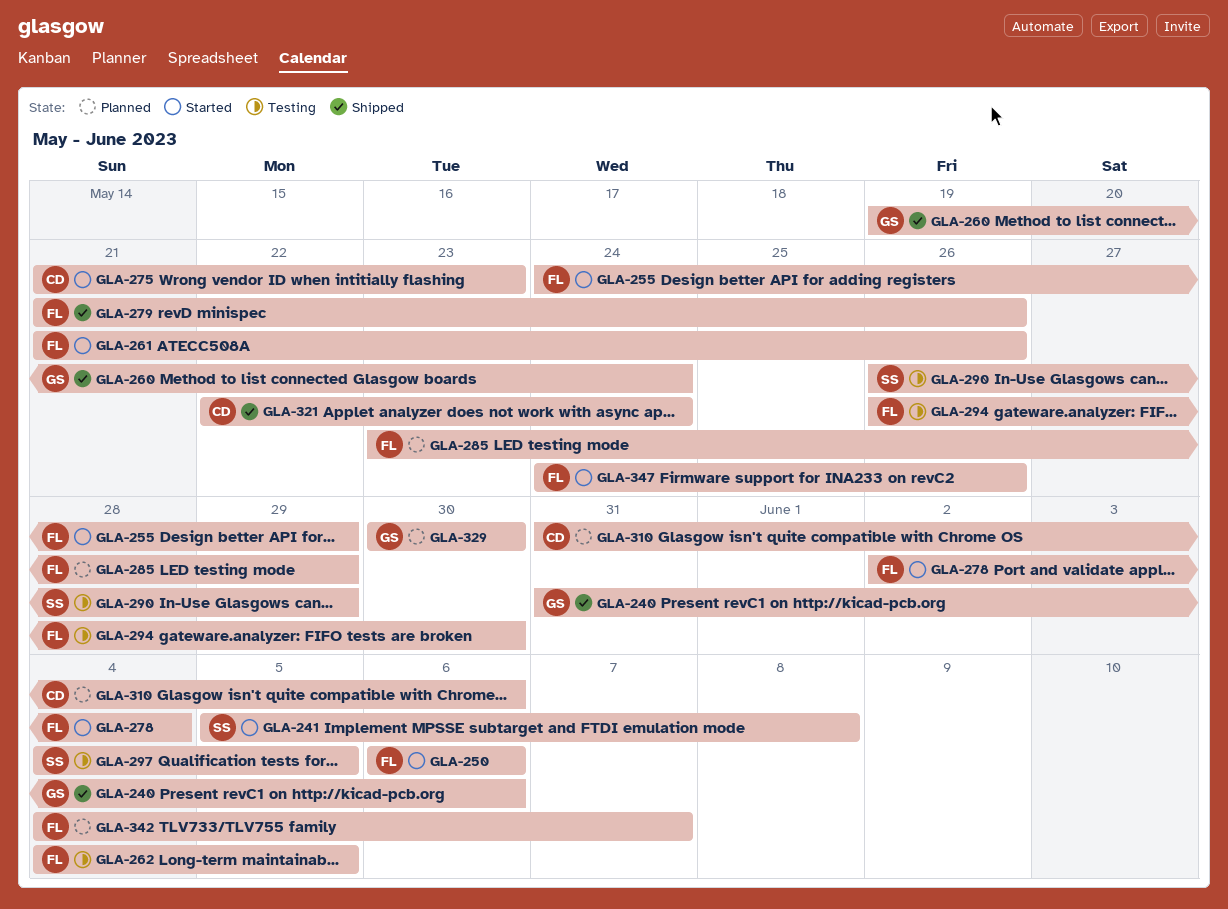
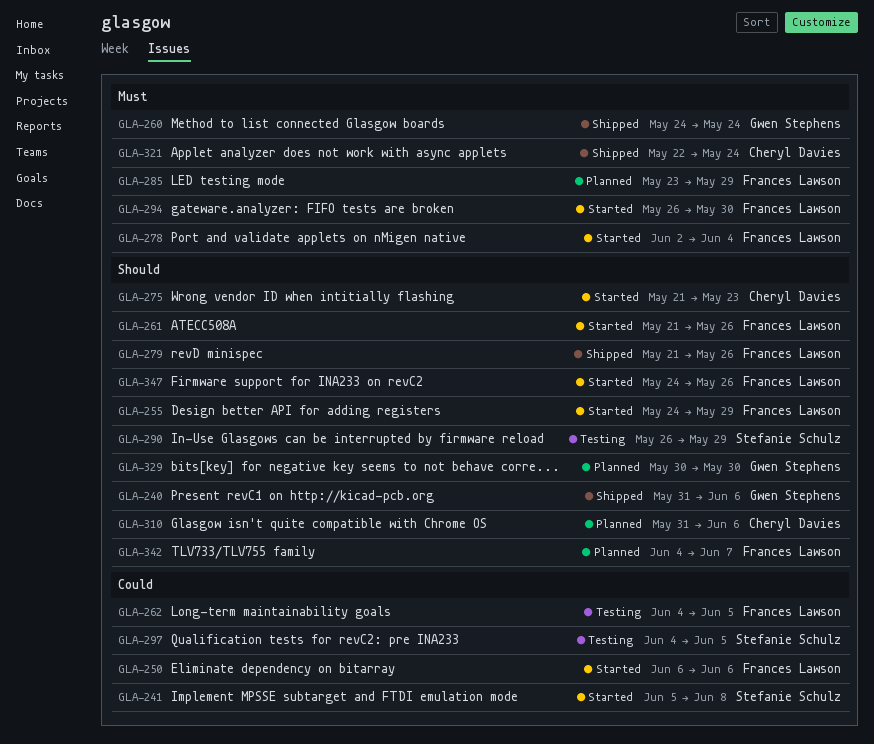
GLA-260, start: May 19 -> May 24
GLA-294, status: Testing -> Started

